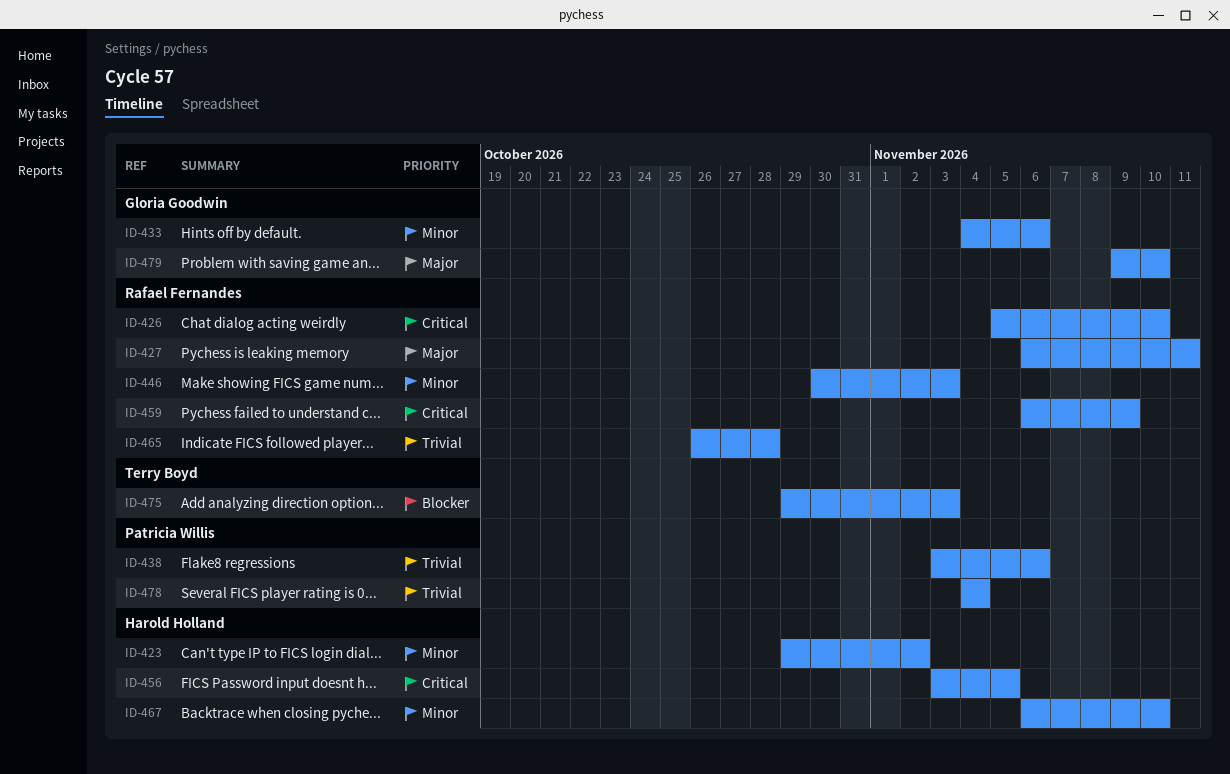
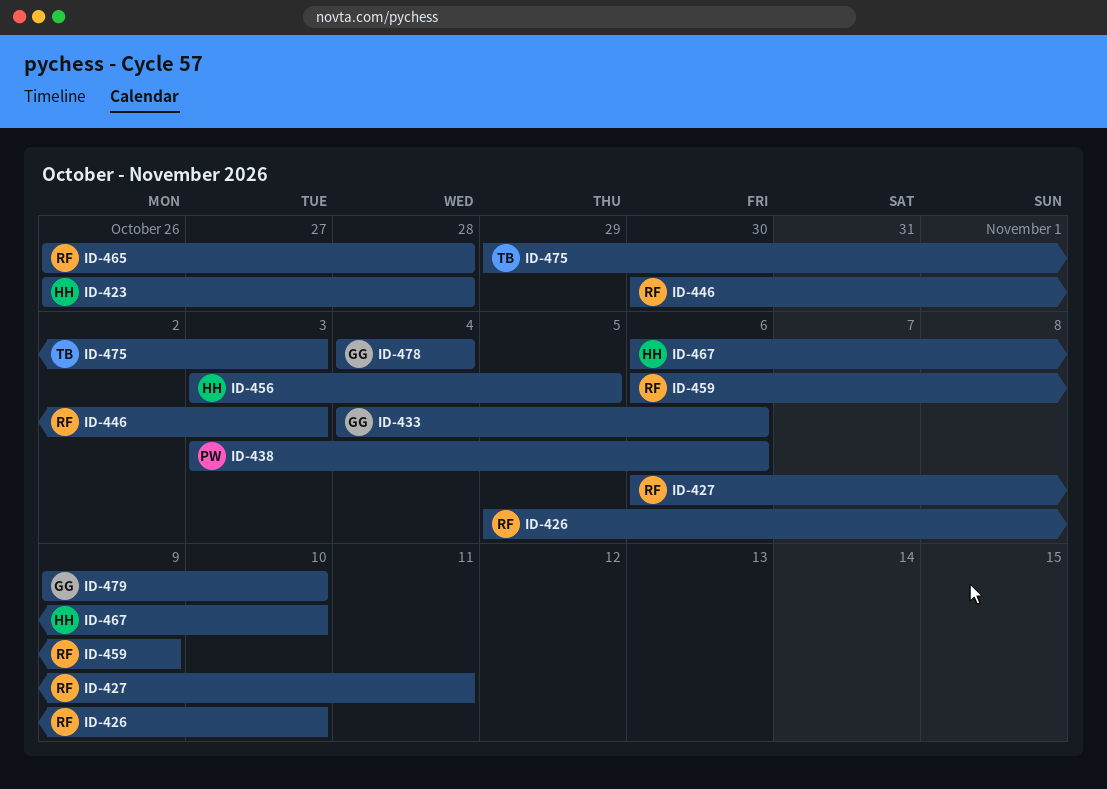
ID-423, start: Oct 29 -> Oct 26
ID-423, due: Nov 2 -> Oct 28
ID-478, owner: Patricia Willis -> Gloria Goodwin

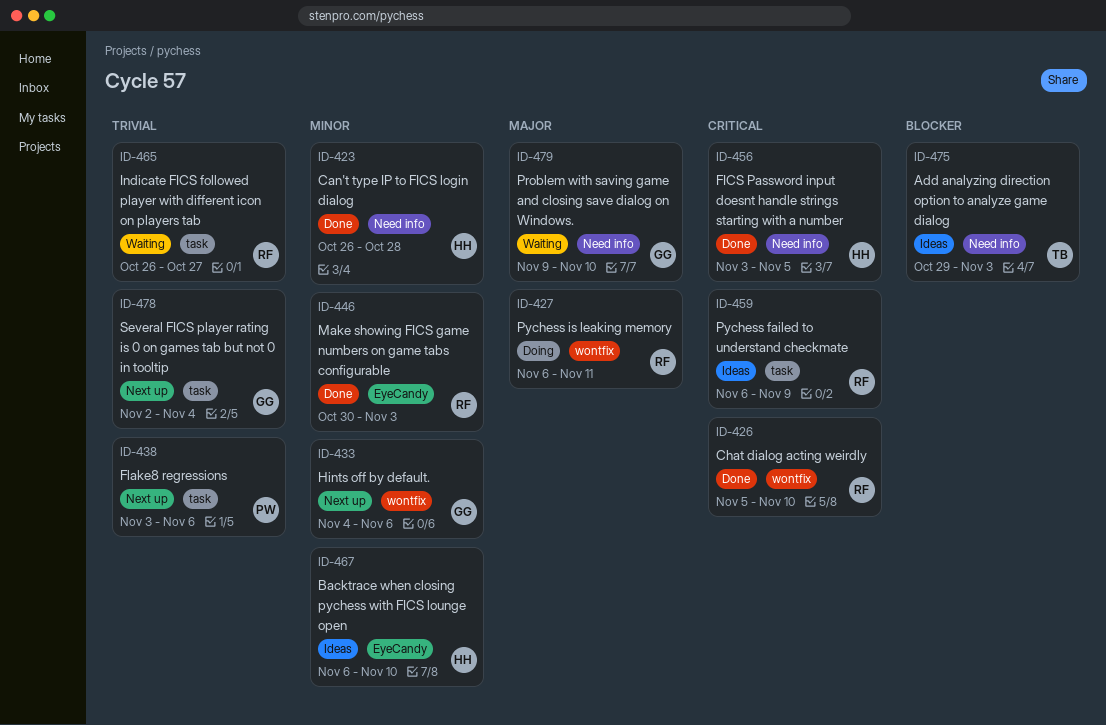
ID-465, due: Oct 28 -> Oct 27
ID-478, start: Nov 4 -> Nov 2

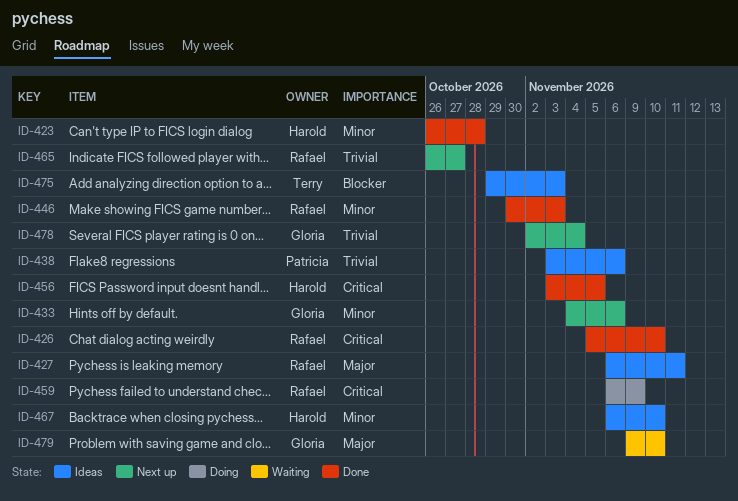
ID-427, status: Doing -> Ideas
ID-438, status: Next up -> Ideas
ID-459, status: Ideas -> Doing
ID-465, status: Waiting -> Next up

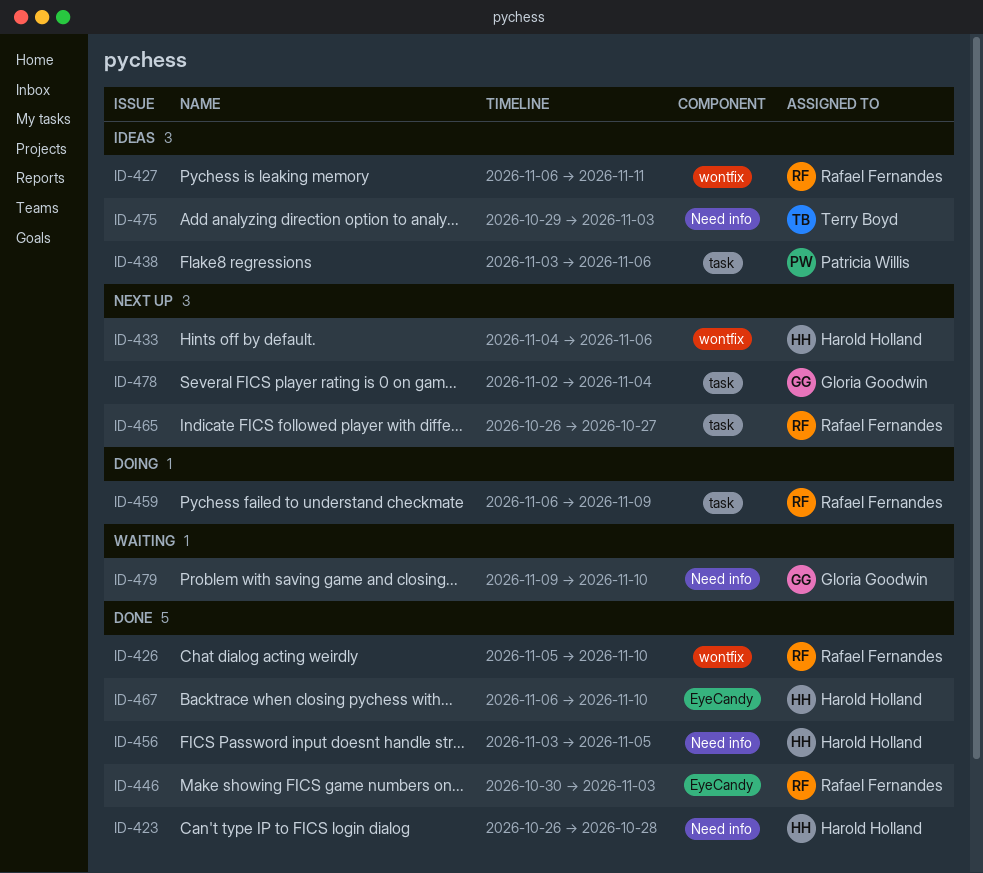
ID-433, owner: Gloria Goodwin -> Harold Holland
ID-467, status: Ideas -> Done

